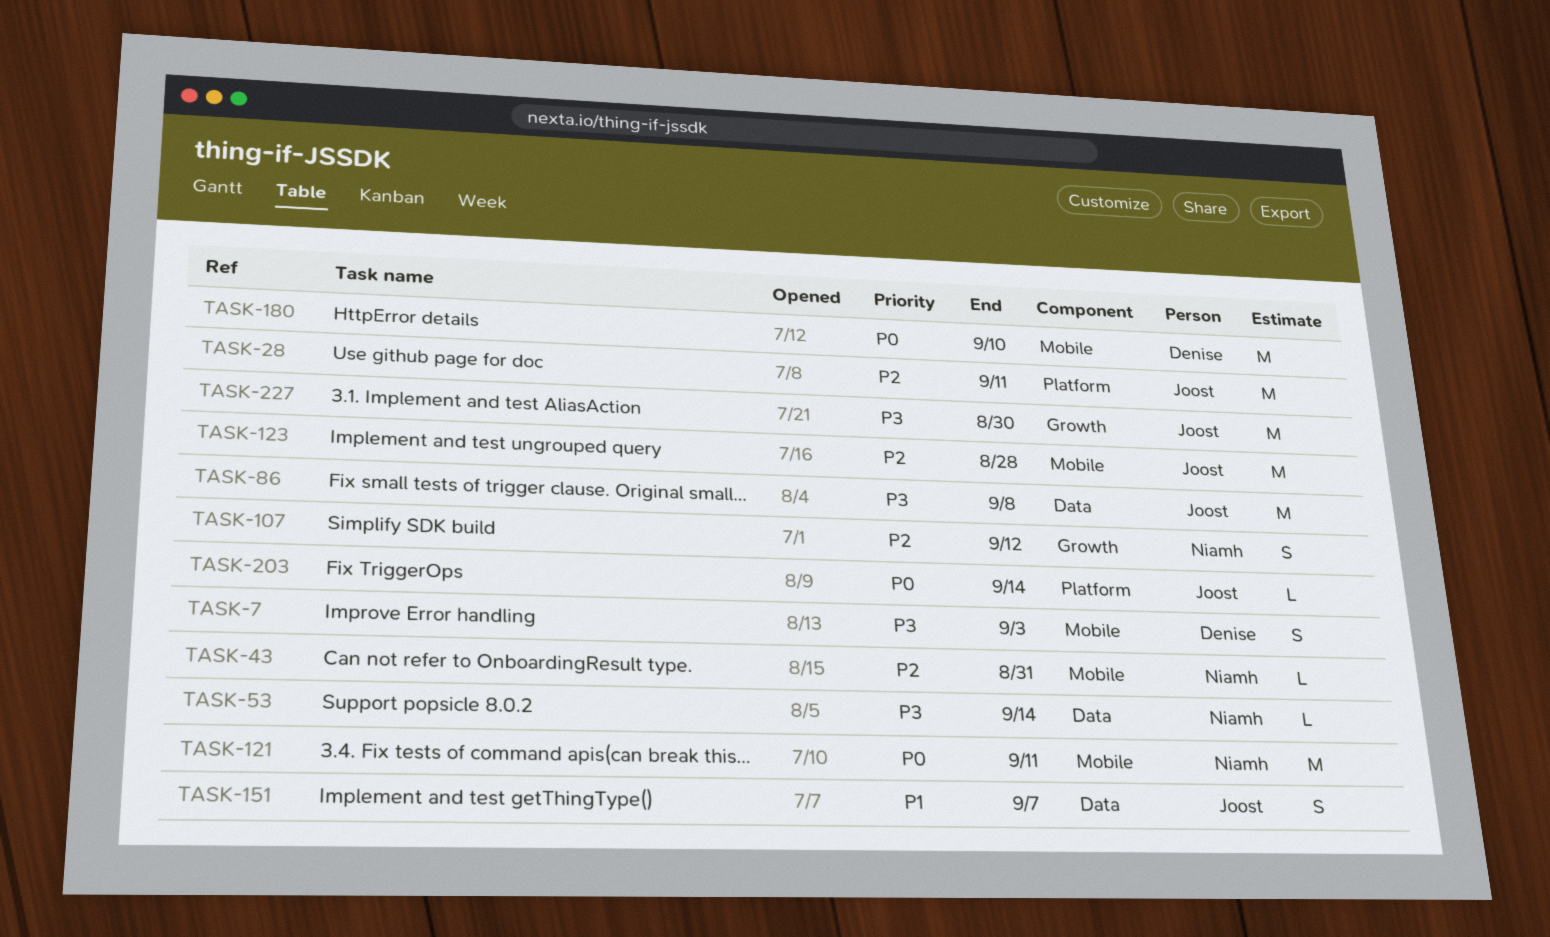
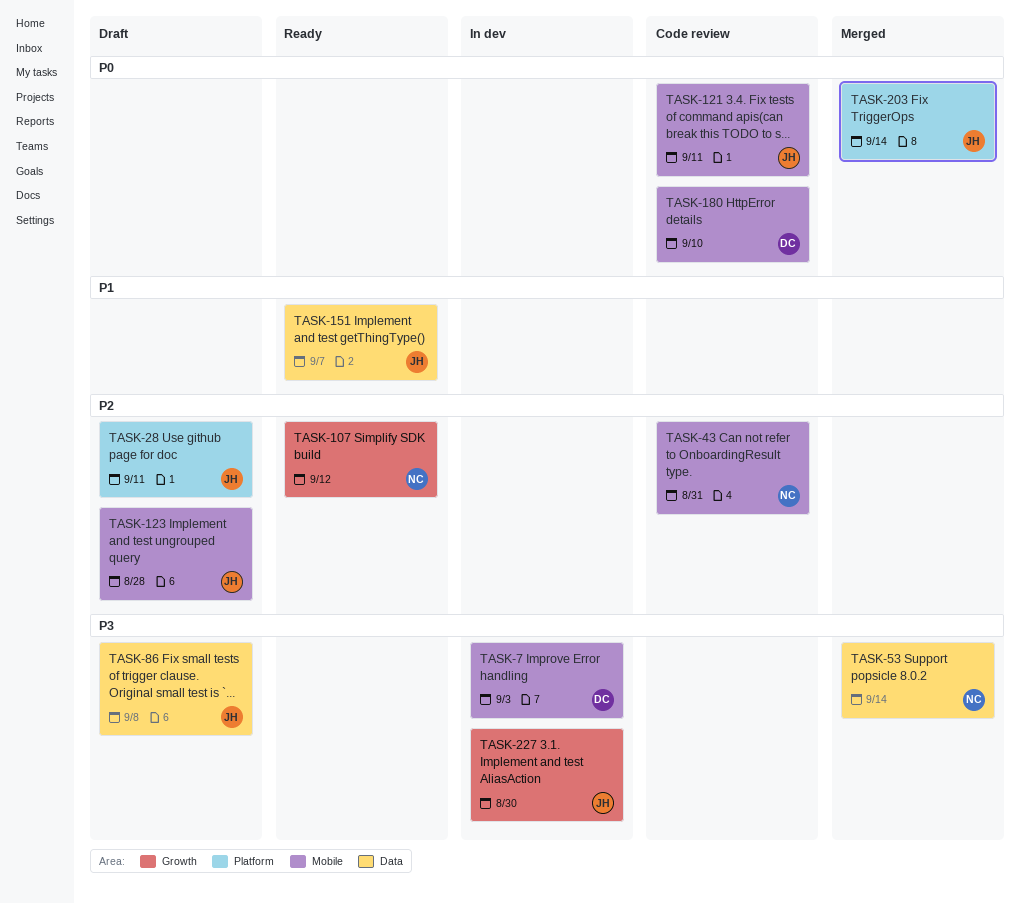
TASK-121, owner: Niamh -> Joost

